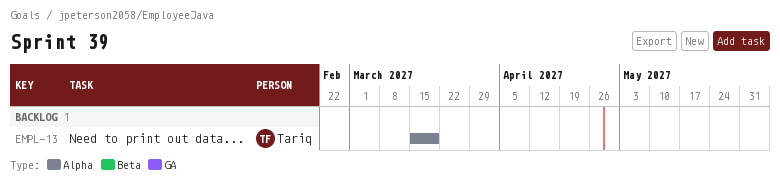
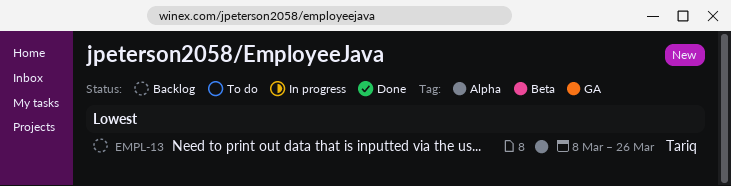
EMPL-13, start: Mar 15 -> Mar 8
EMPL-13, due: Mar 19 -> Mar 26

